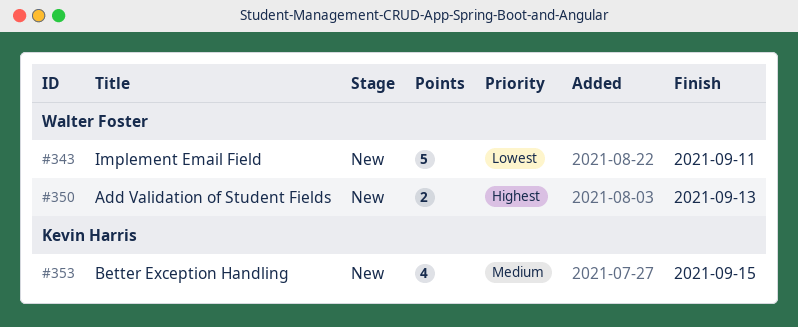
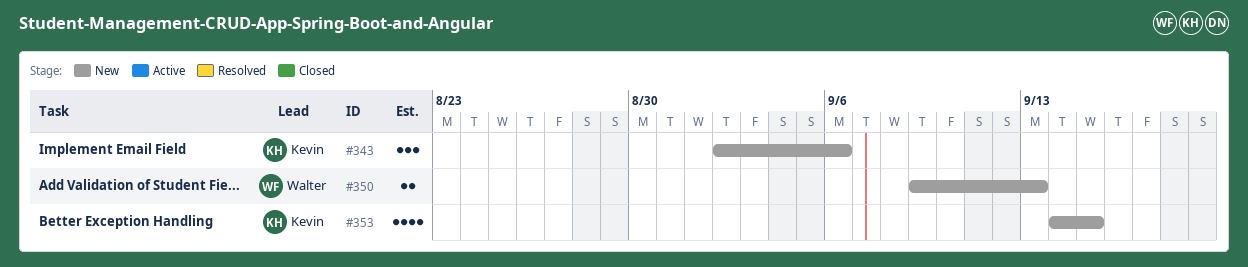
#343, owner: Walter Foster -> Kevin Harris
#343, estimate: 5 -> 3
#343, due: Sep 11 -> Sep 6

